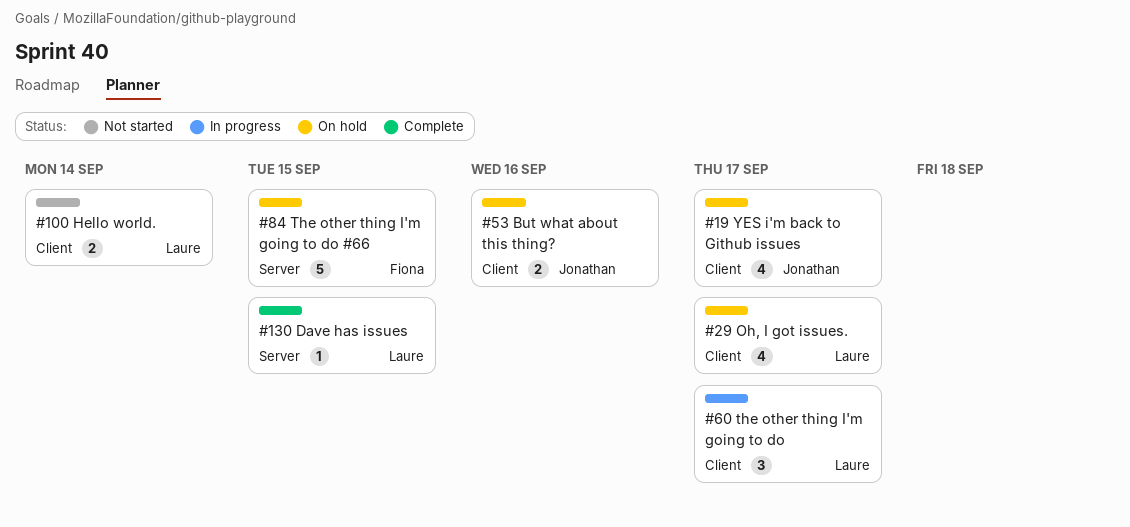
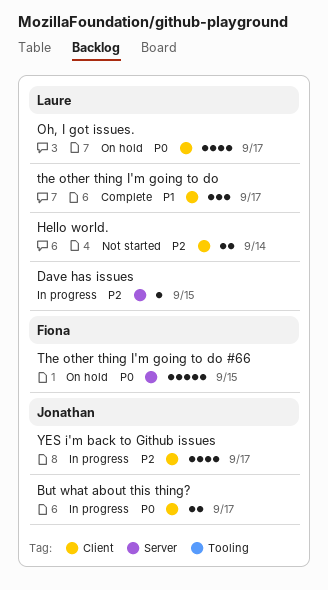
But what about this thing?, status: On hold -> In progress
But what about this thing?, due: Sep 16 -> Sep 17
Dave has issues, status: Complete -> In progress
the other thing I'm going to do, status: In progress -> Complete
YES i'm back to Github issues, status: On hold -> In progress

